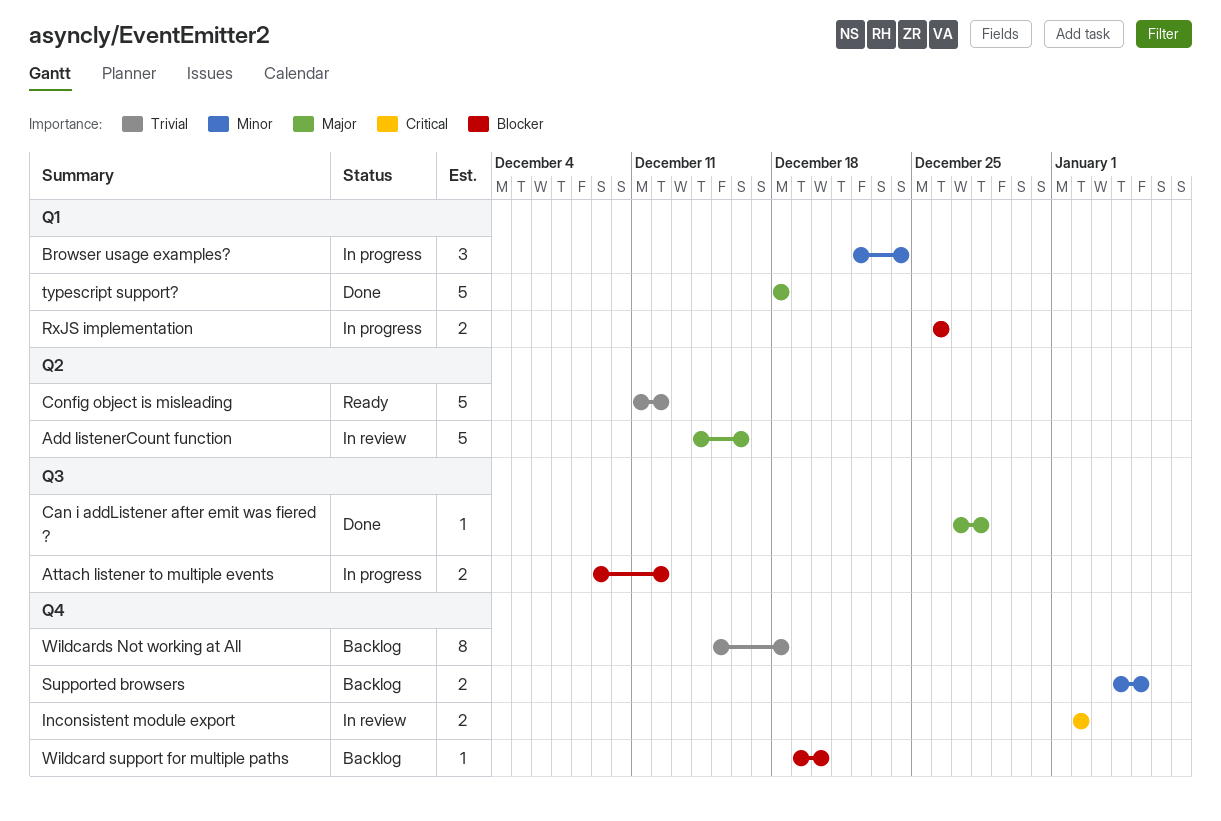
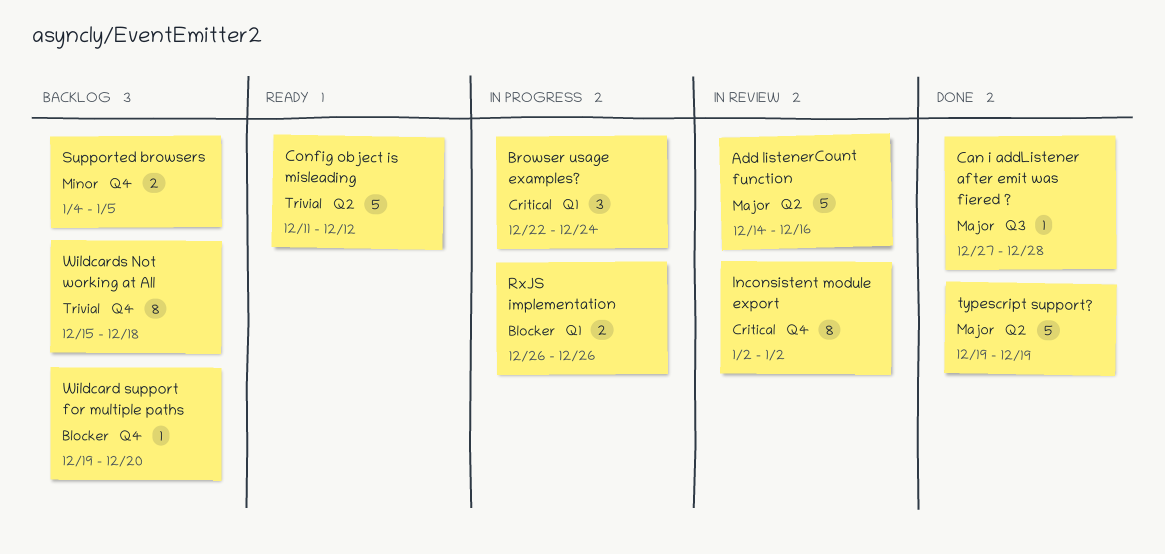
Attach listener to multiple events: present -> none
Browser usage examples?, priority: Minor -> Critical
Inconsistent module export, estimate: 2 -> 8
typescript support?, label: Q1 -> Q2
typescript support?, start: Dec 18 -> Dec 19
typescript support?, due: Dec 18 -> Dec 19

